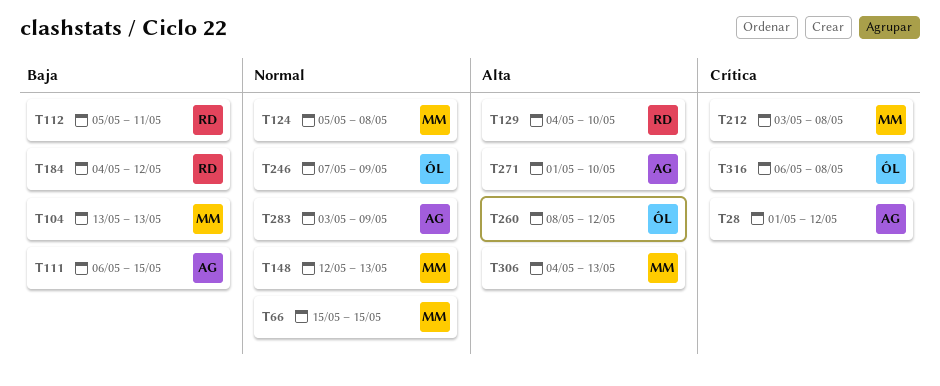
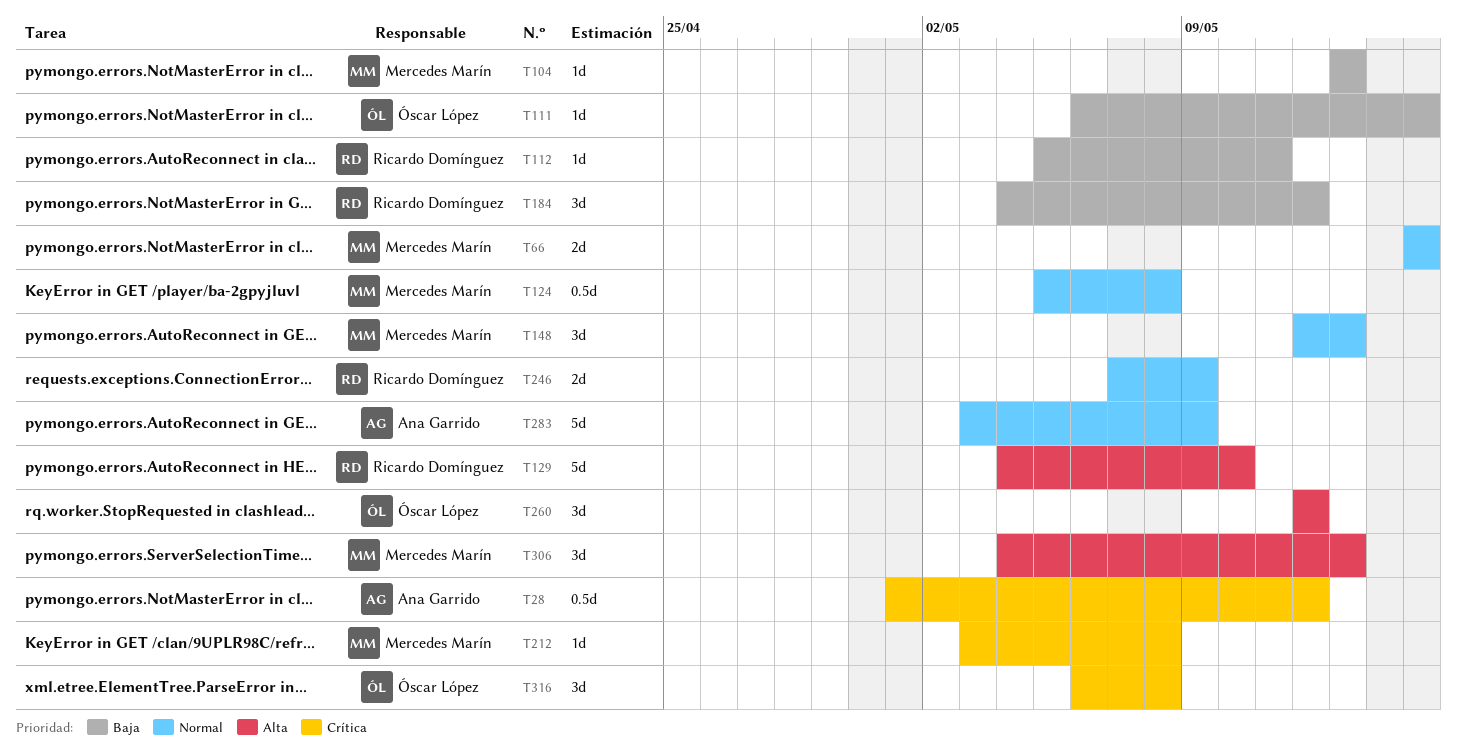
T111, owner: Ana Garrido -> Óscar López
T246, owner: Óscar López -> Ricardo Domínguez
T260, start: May 8 -> May 12
T271: present -> none

